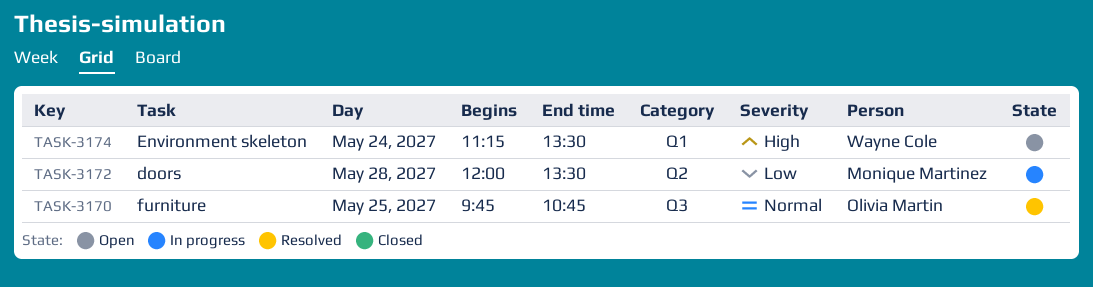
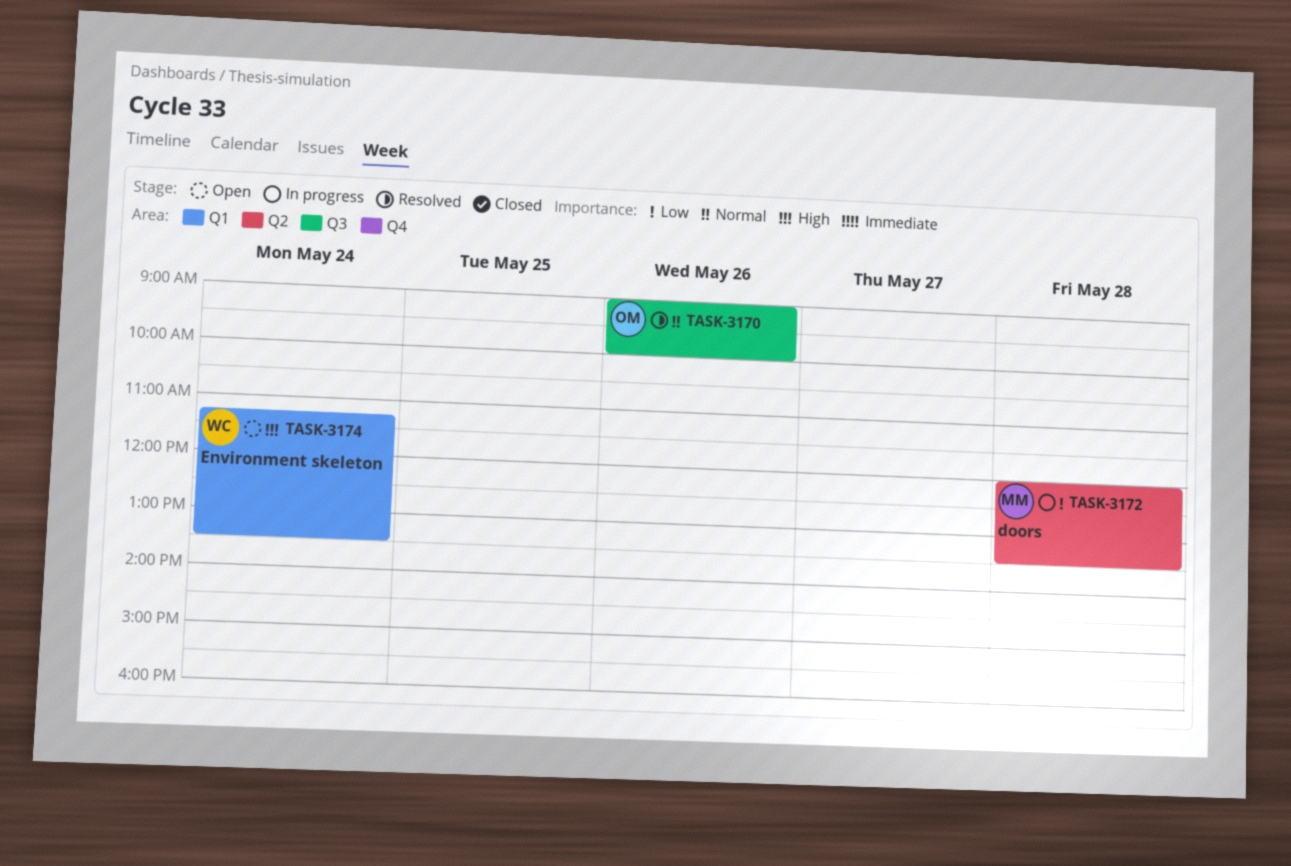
TASK-3170, day: May 25 -> May 26
TASK-3170, begins: 09:45 -> 09:00
TASK-3170, ends: 10:45 -> 10:00

